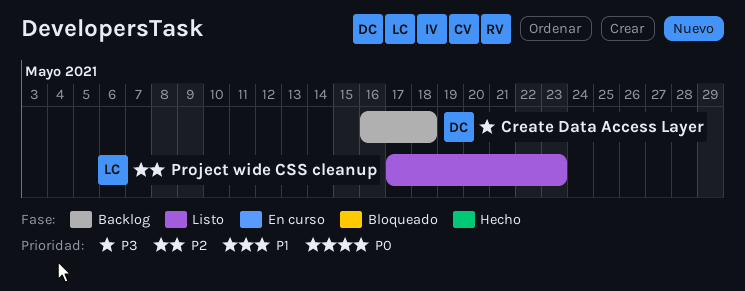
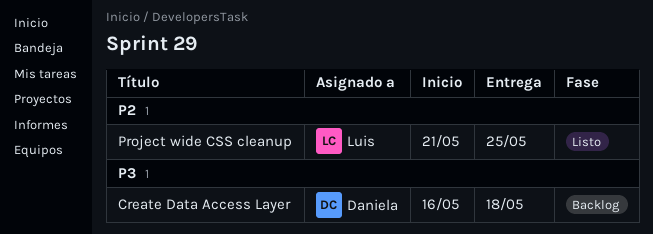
Project wide CSS cleanup, start: May 17 -> May 21
Project wide CSS cleanup, due: May 23 -> May 25

